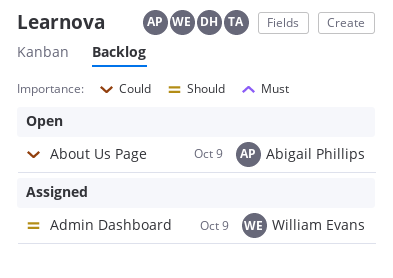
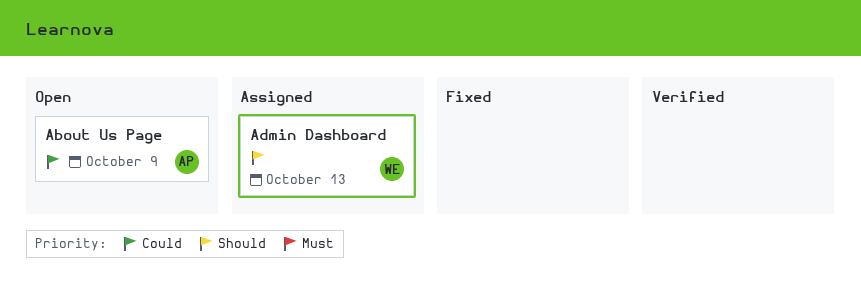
Admin Dashboard, due: Oct 9 -> Oct 13

